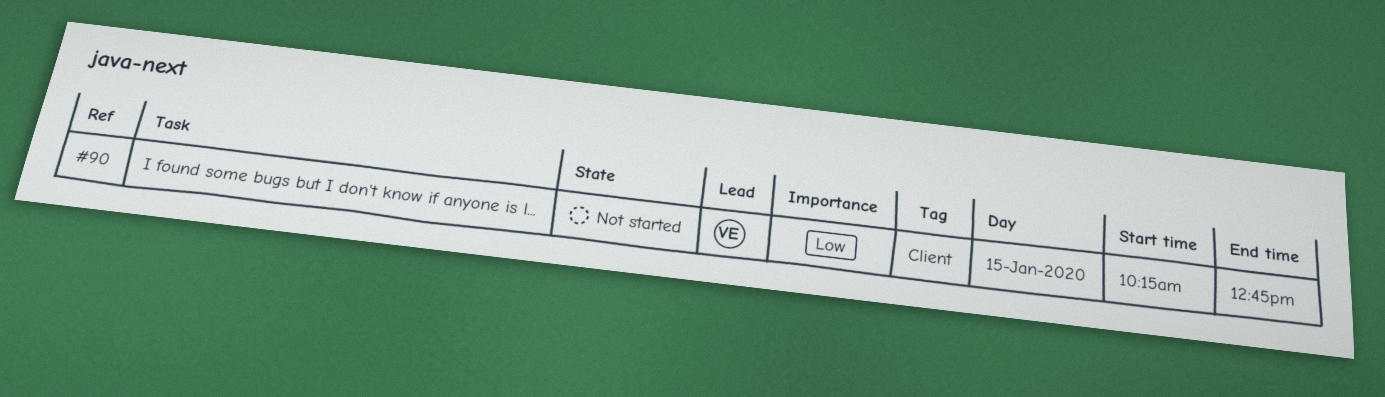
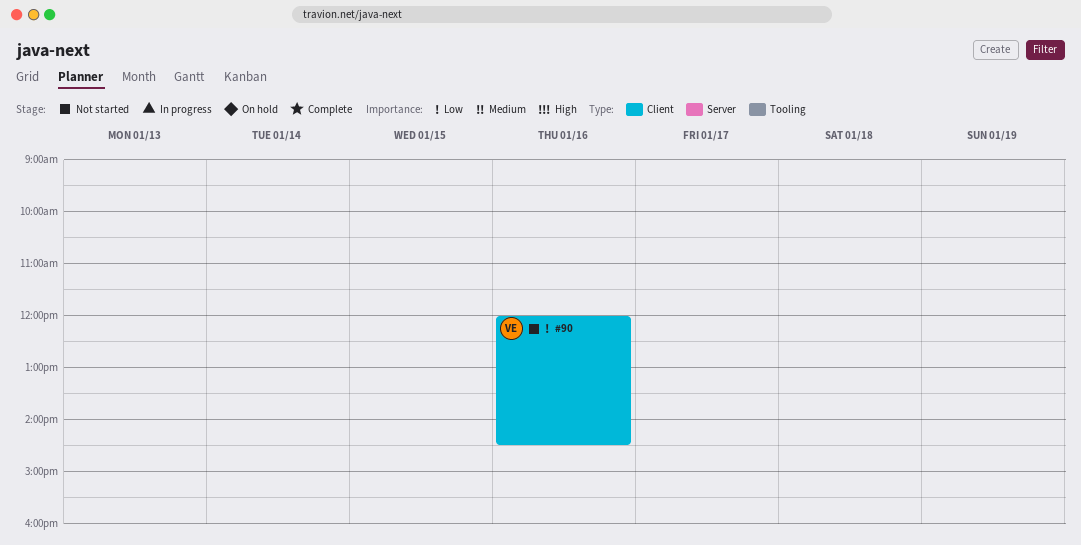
#90, day: Jan 15 -> Jan 16
#90, begins: 10:15 -> 12:00
#90, ends: 12:45 -> 14:30

